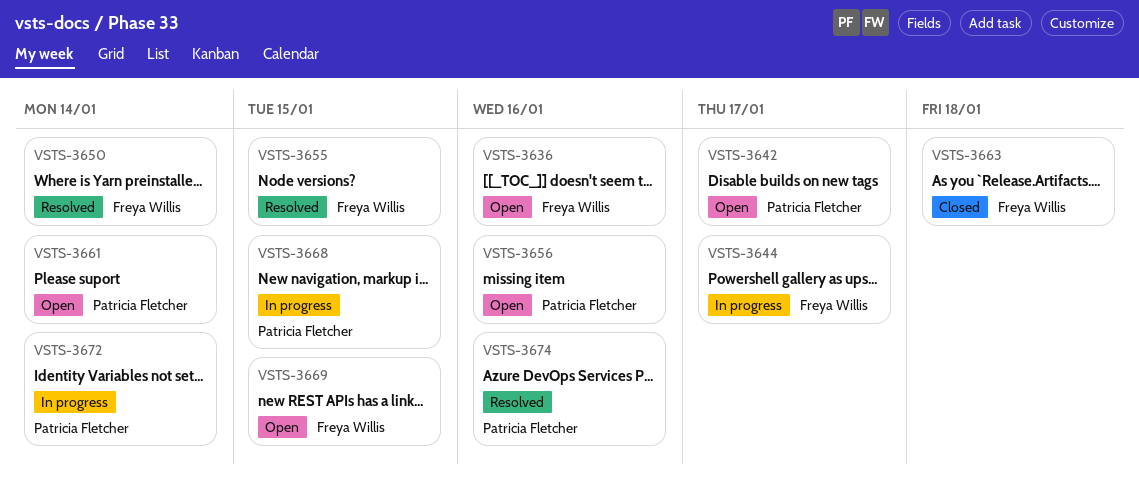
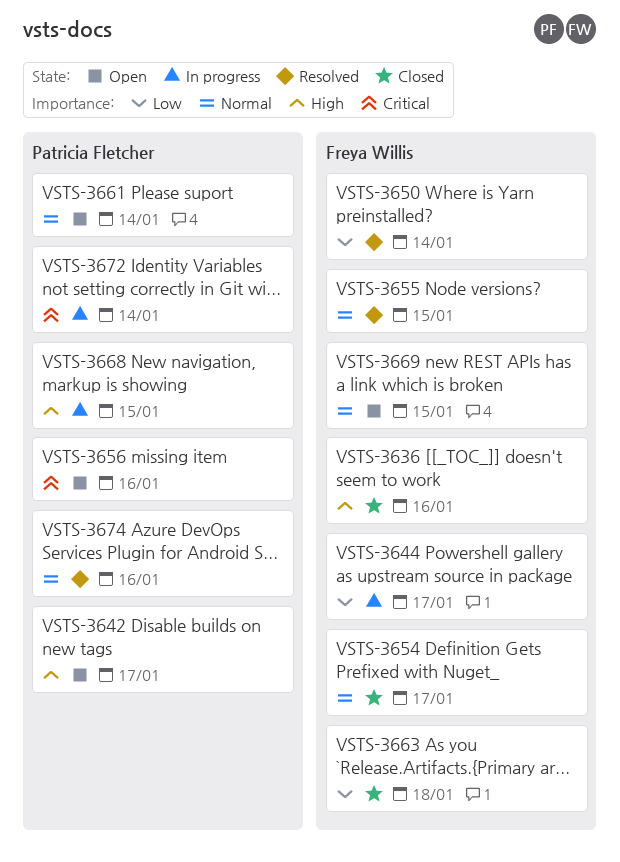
VSTS-3636, status: Open -> Closed
VSTS-3654: none -> present

